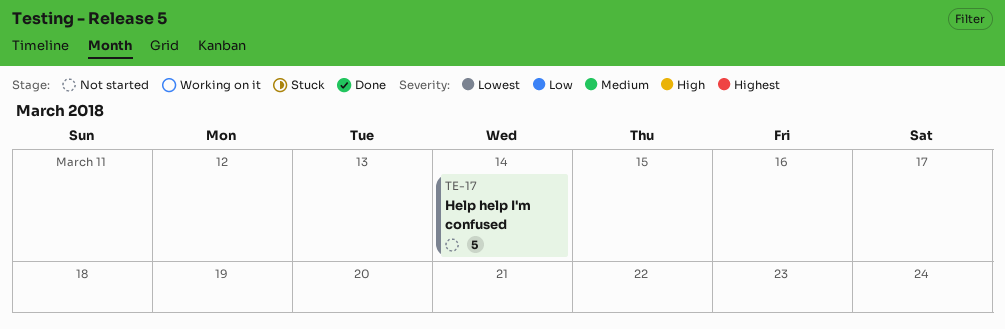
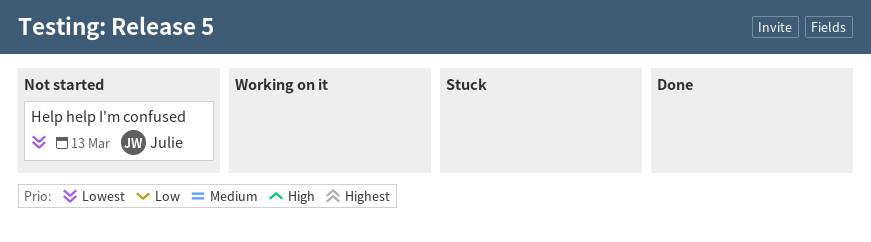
Help help I'm confused, due: Mar 14 -> Mar 13

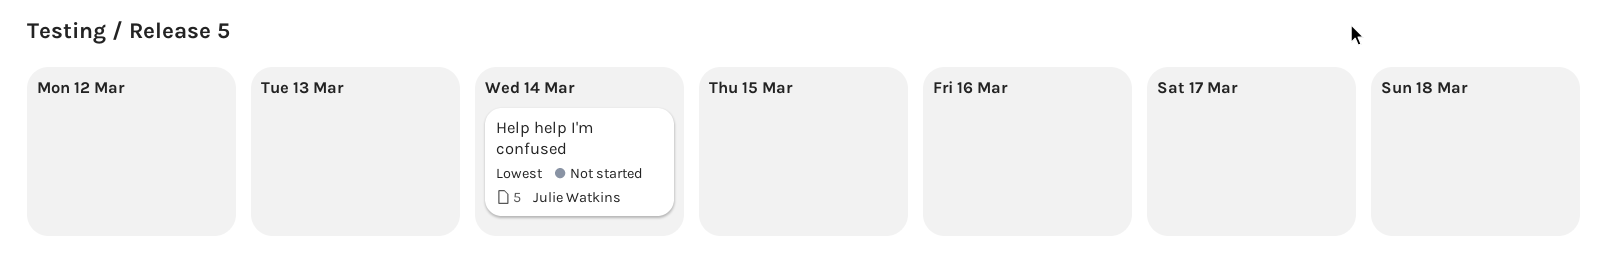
Help help I'm confused, due: Mar 13 -> Mar 14

